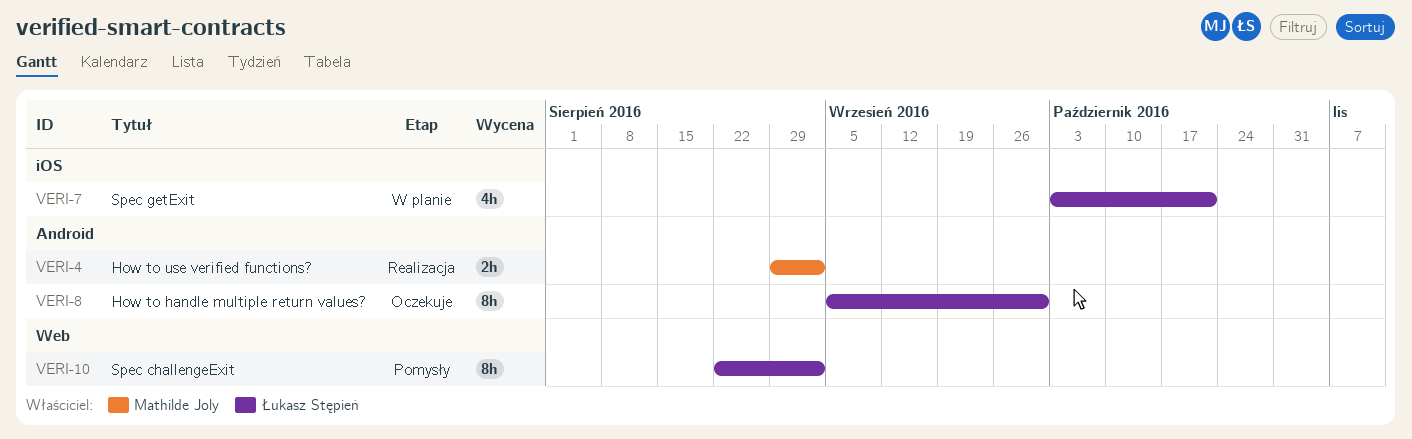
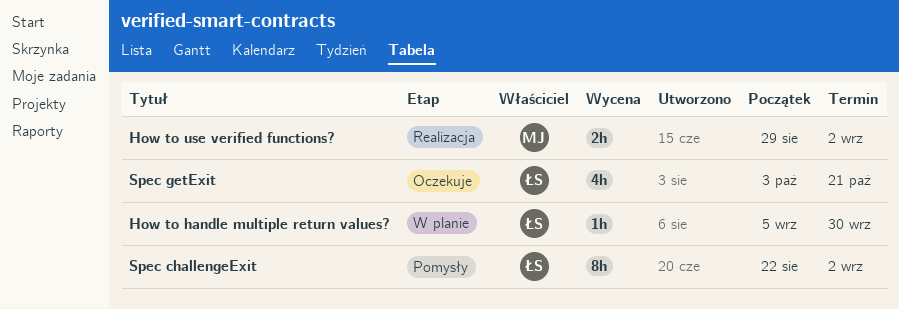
How to handle multiple return values?, status: Oczekuje -> W planie
How to handle multiple return values?, estimate: 8h -> 1h
Spec getExit, status: W planie -> Oczekuje

